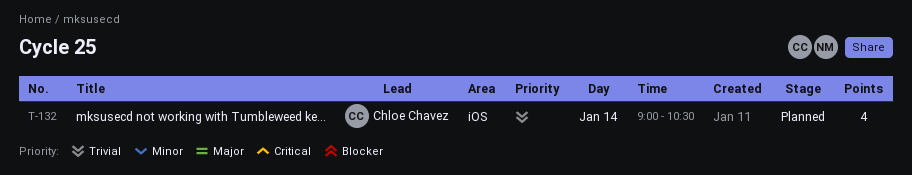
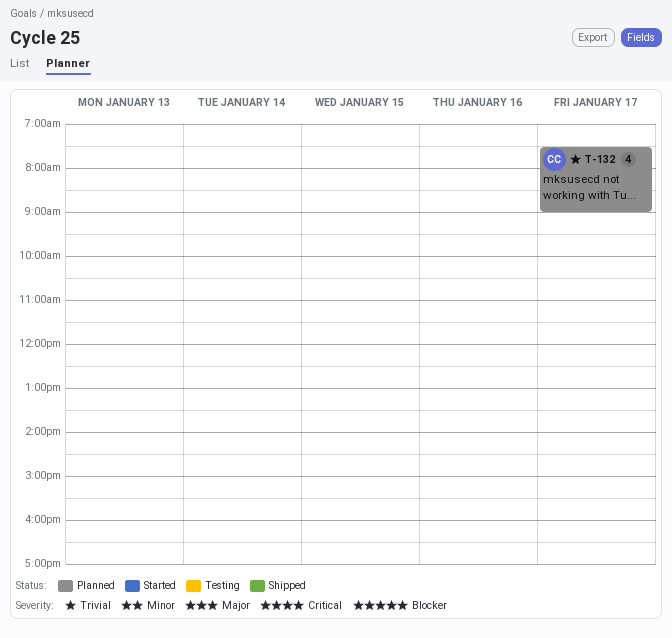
T-132, day: Jan 14 -> Jan 17
T-132, begins: 09:00 -> 07:30
T-132, ends: 10:30 -> 09:00

